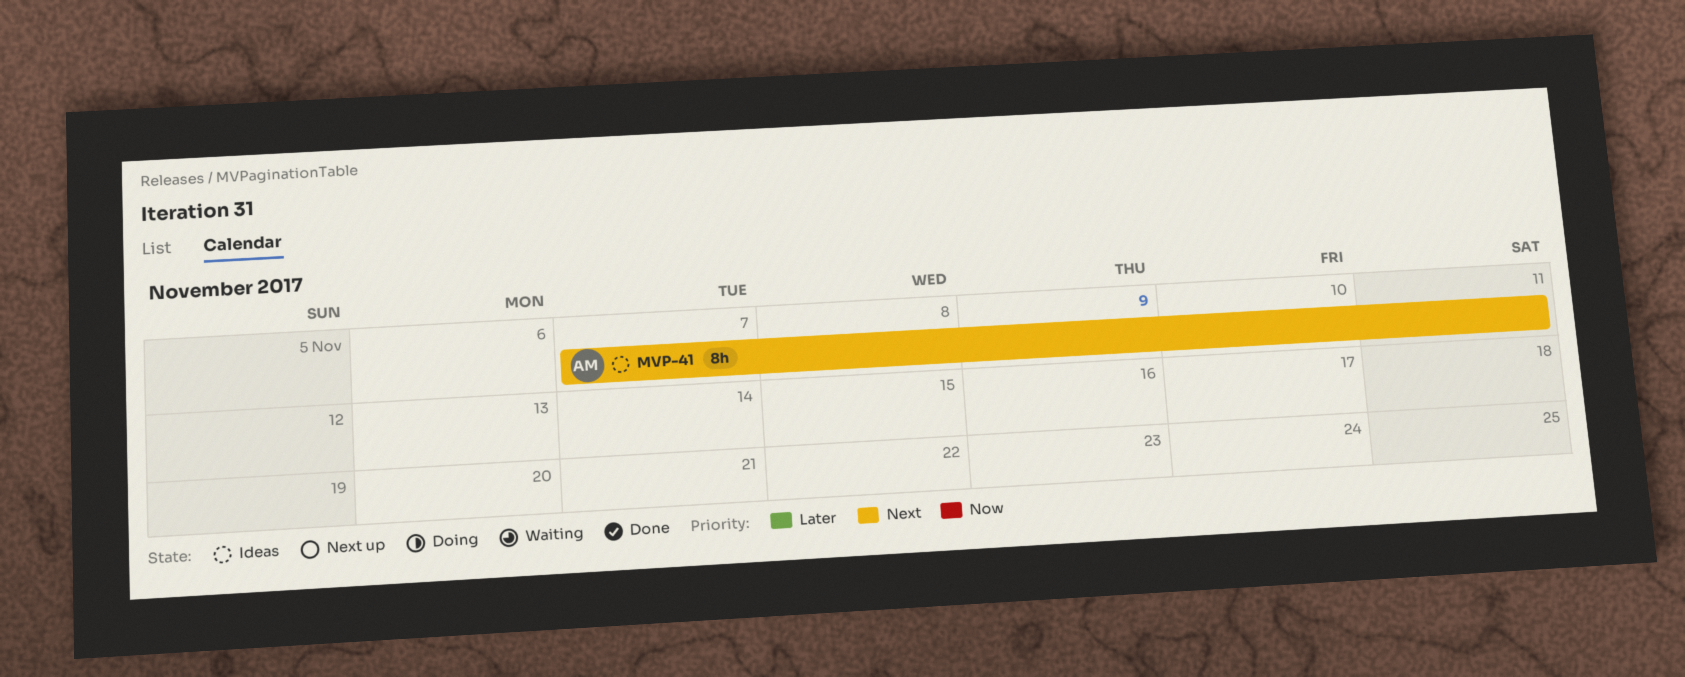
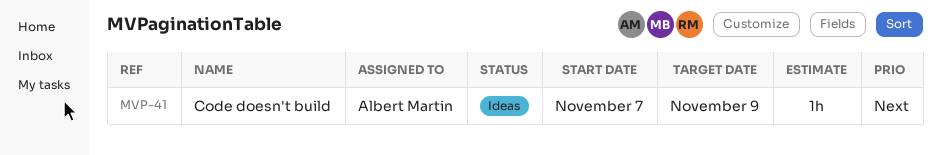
MVP-41, estimate: 8h -> 1h
MVP-41, due: Nov 11 -> Nov 9

